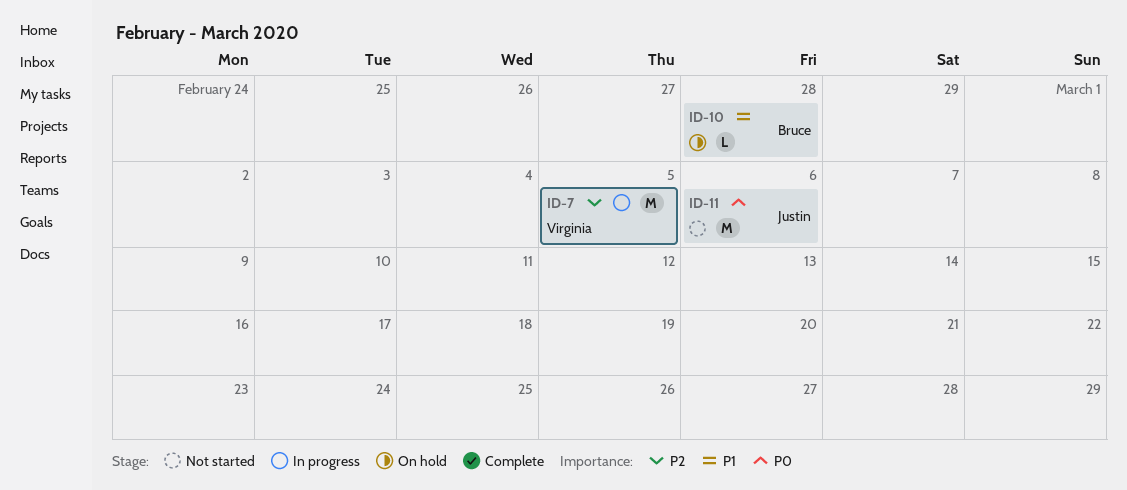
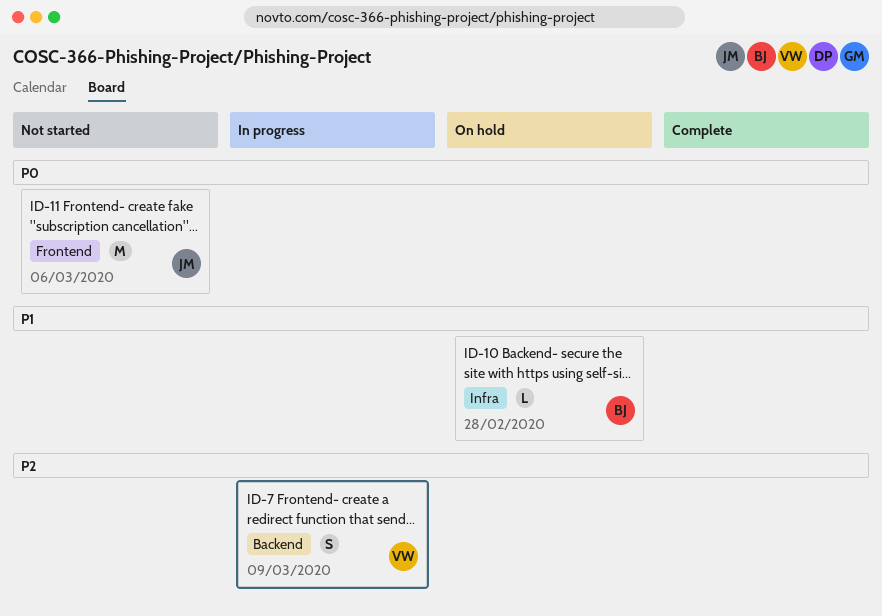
ID-7, estimate: M -> S
ID-7, due: Mar 5 -> Mar 9

